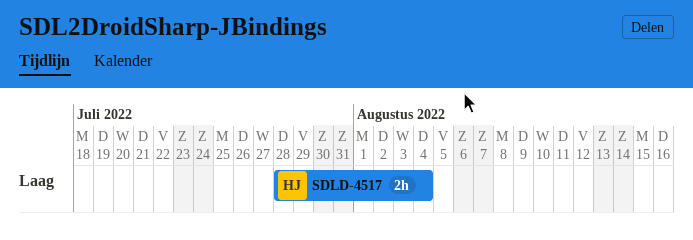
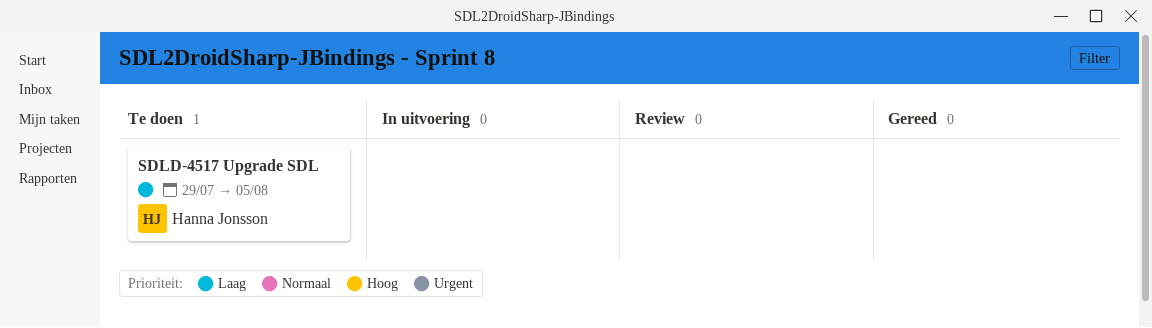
SDLD-4517, start: Jul 28 -> Jul 29
SDLD-4517, due: Aug 4 -> Aug 5

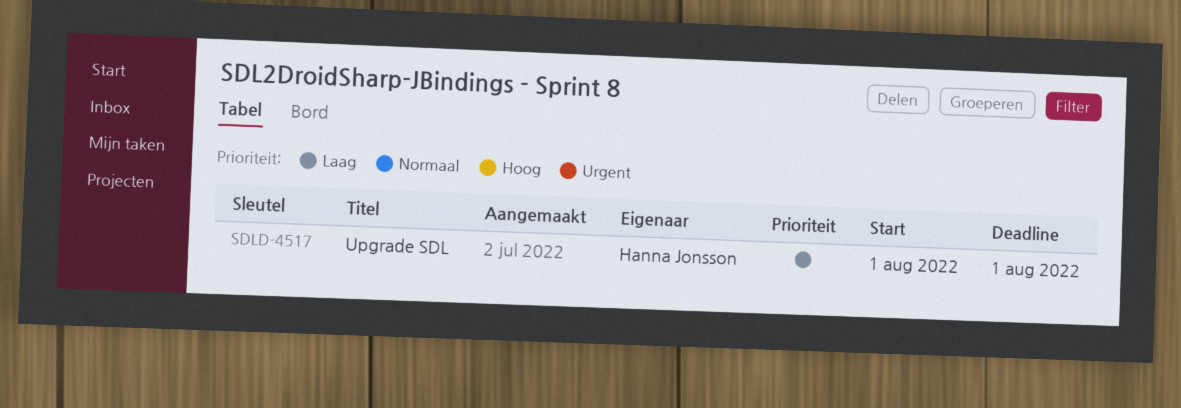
SDLD-4517, start: Jul 29 -> Aug 1
SDLD-4517, due: Aug 5 -> Aug 1

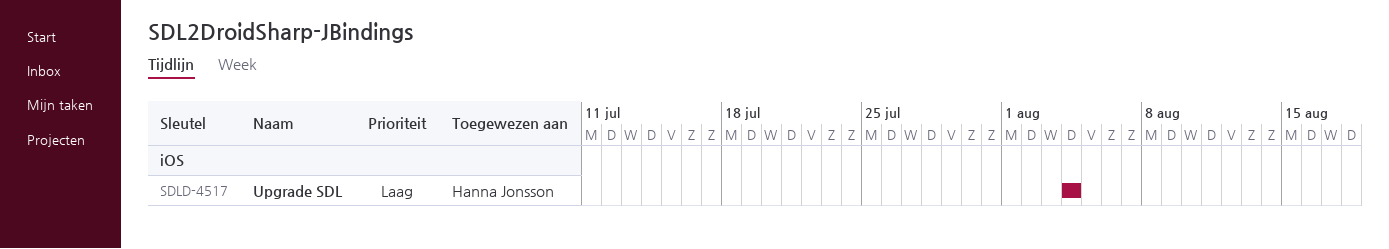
SDLD-4517, start: Aug 1 -> Aug 4
SDLD-4517, due: Aug 1 -> Aug 4

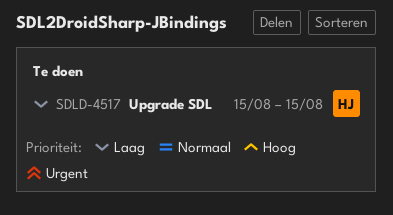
SDLD-4517, start: Aug 4 -> Aug 15
SDLD-4517, due: Aug 4 -> Aug 15

